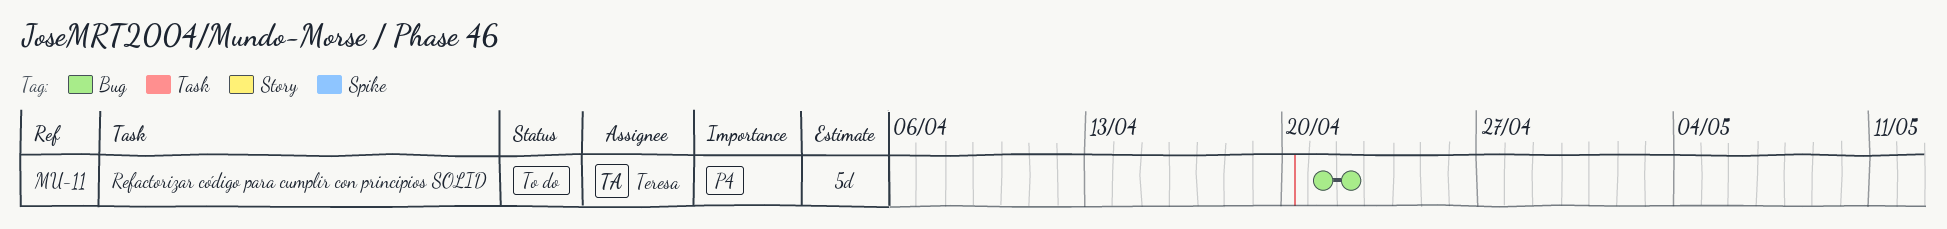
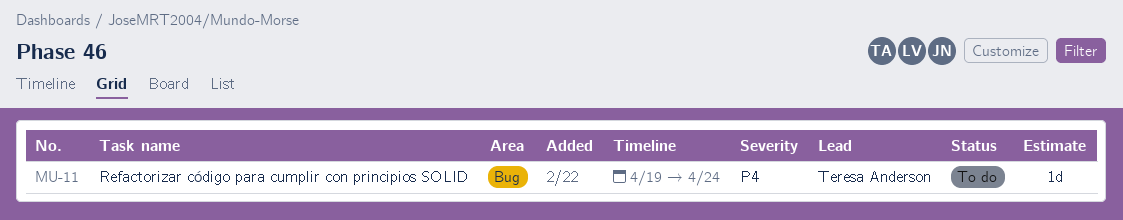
MU-11, estimate: 5d -> 1d
MU-11, start: Apr 21 -> Apr 19
MU-11, due: Apr 22 -> Apr 24

